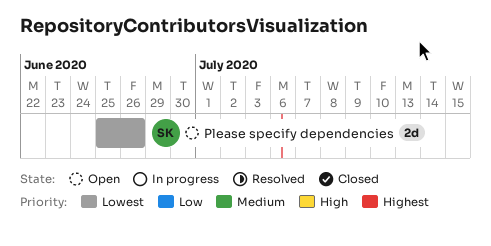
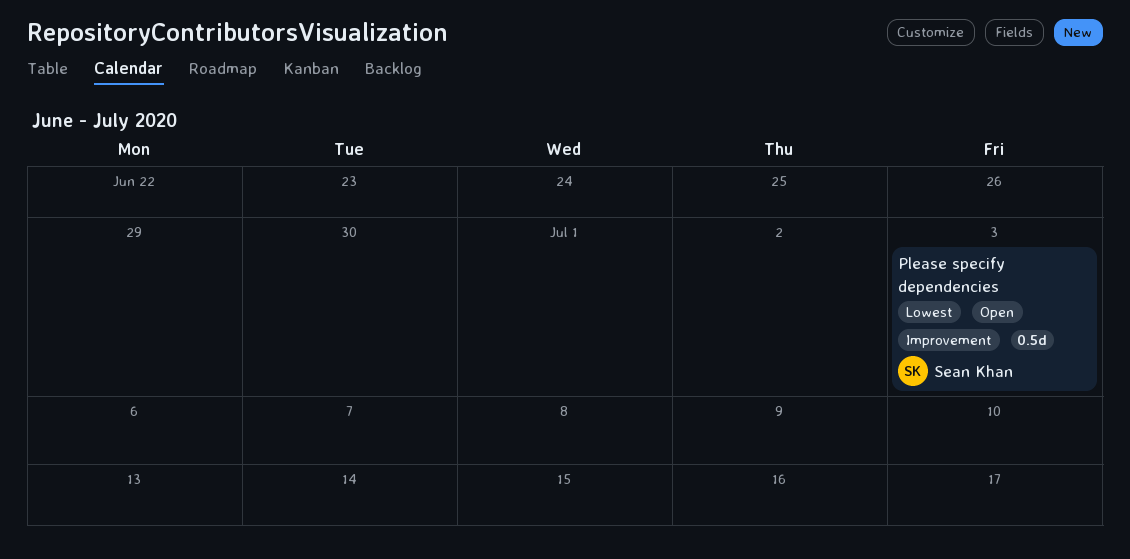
Please specify dependencies, estimate: 2d -> 0.5d
Please specify dependencies, due: Jun 26 -> Jul 3

